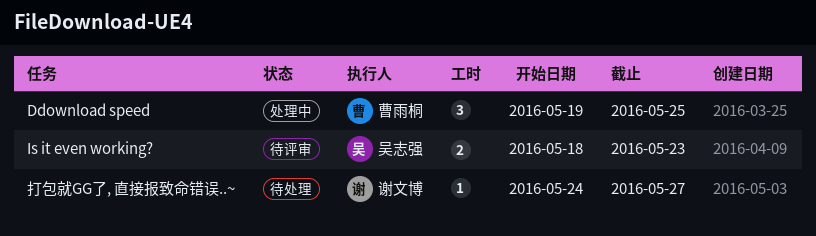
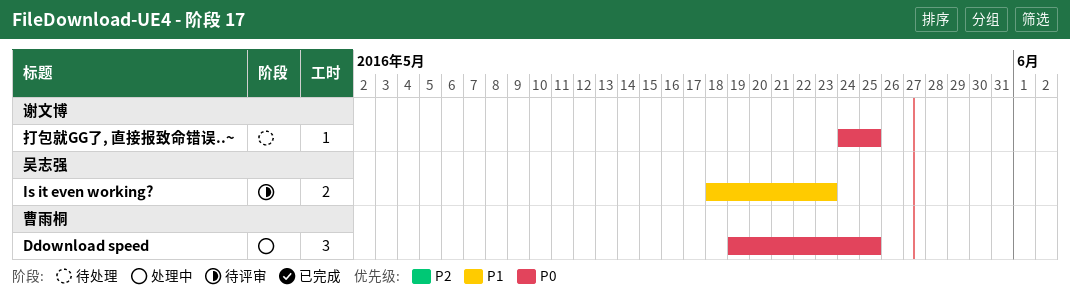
打包就GG了, 直接报致命错误..~, due: May 27 -> May 25

